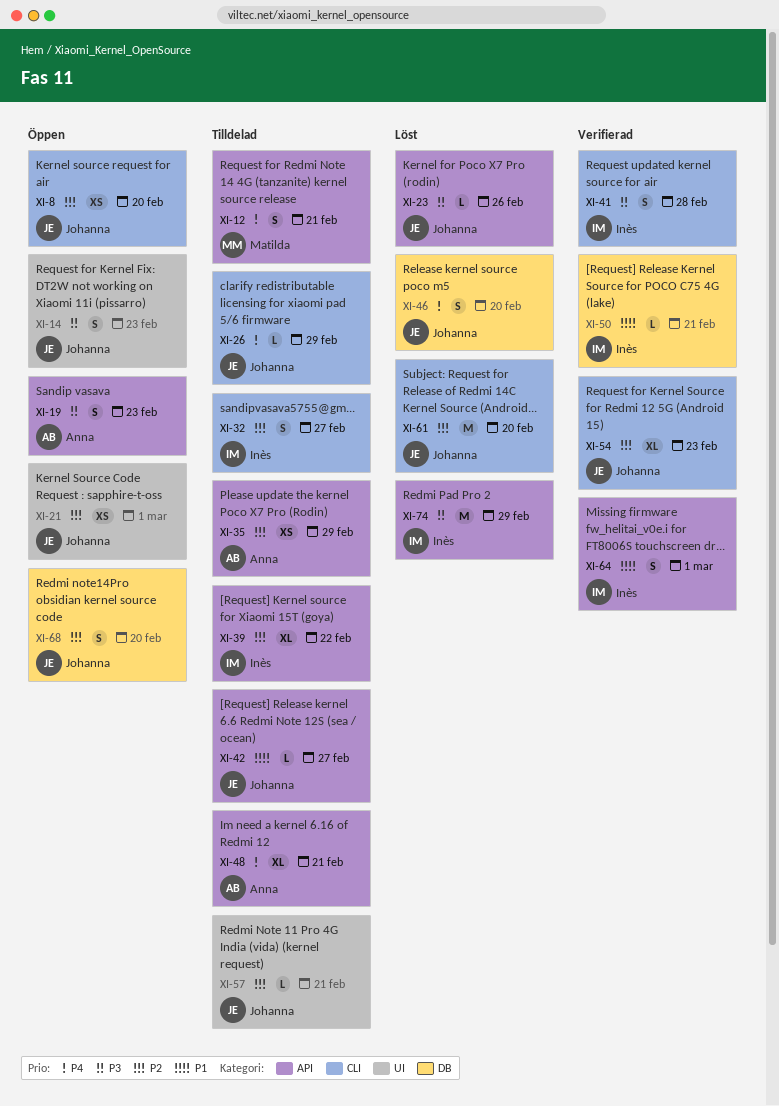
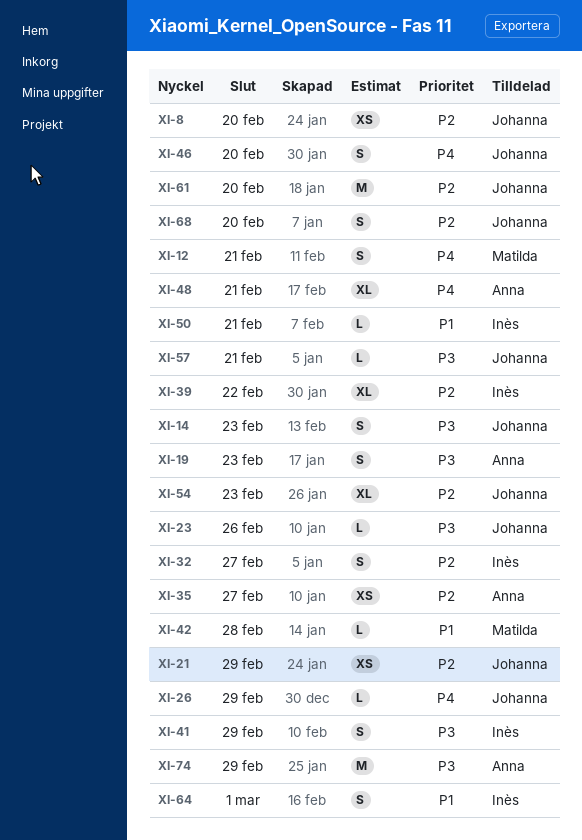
XI-21, due: Mar 1 -> Feb 29
XI-35, due: Feb 29 -> Feb 27
XI-41, due: Feb 28 -> Feb 29
XI-42, owner: Johanna -> Matilda
XI-42, due: Feb 27 -> Feb 28
XI-57, priority: P2 -> P3
XI-74, owner: Inès -> Anna

